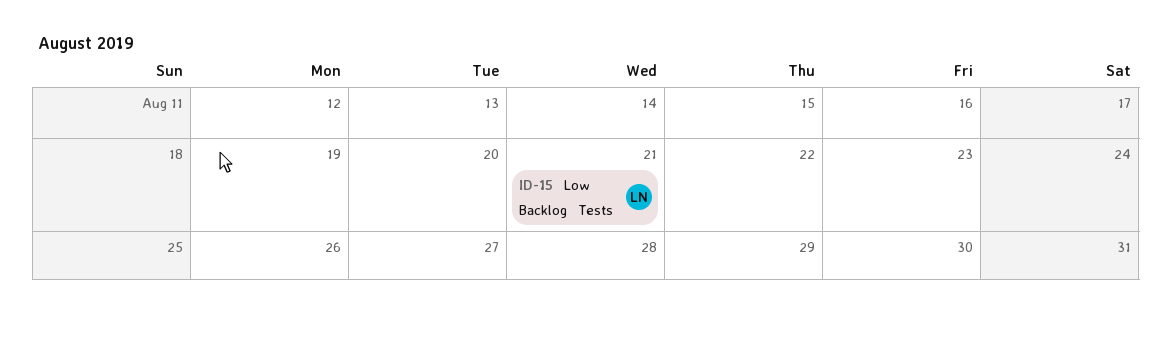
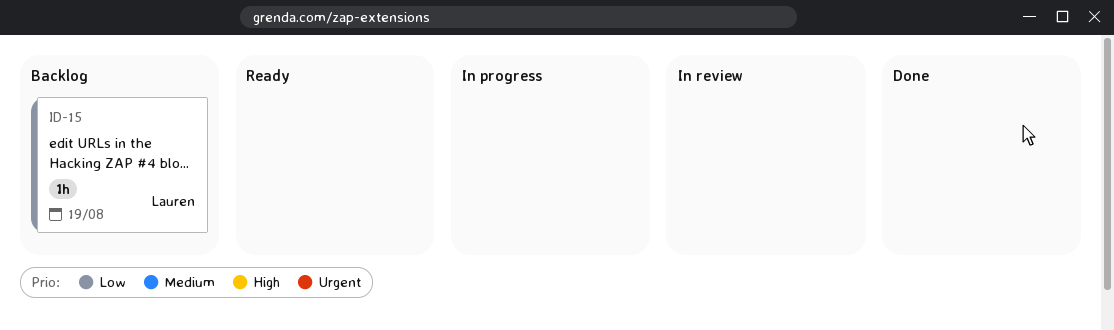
ID-15, due: Aug 21 -> Aug 19

